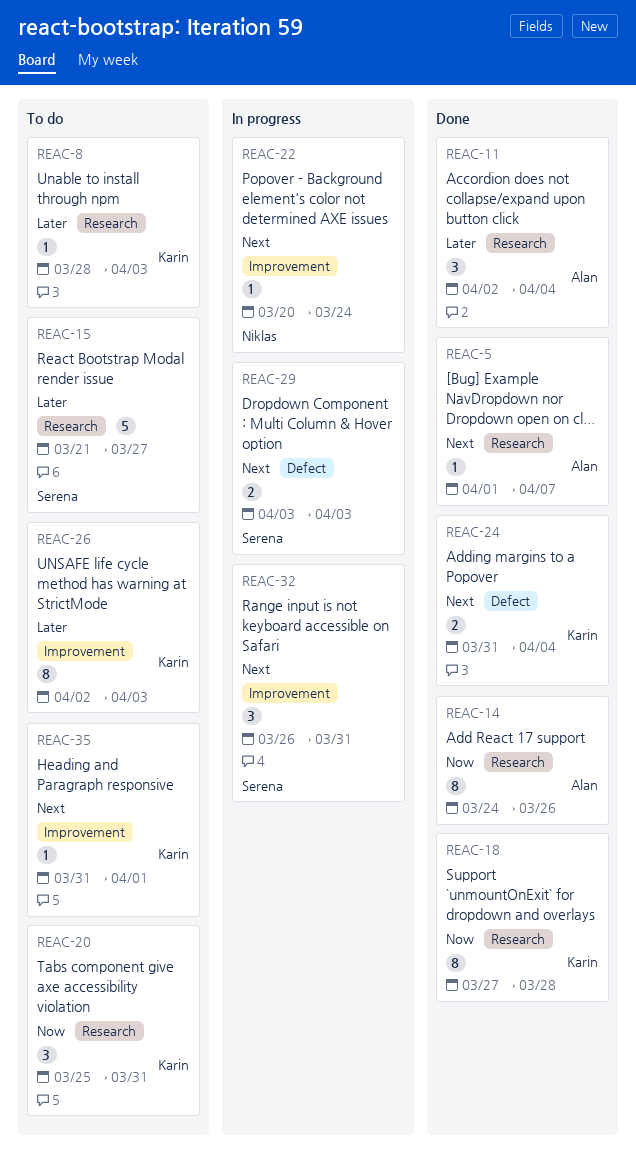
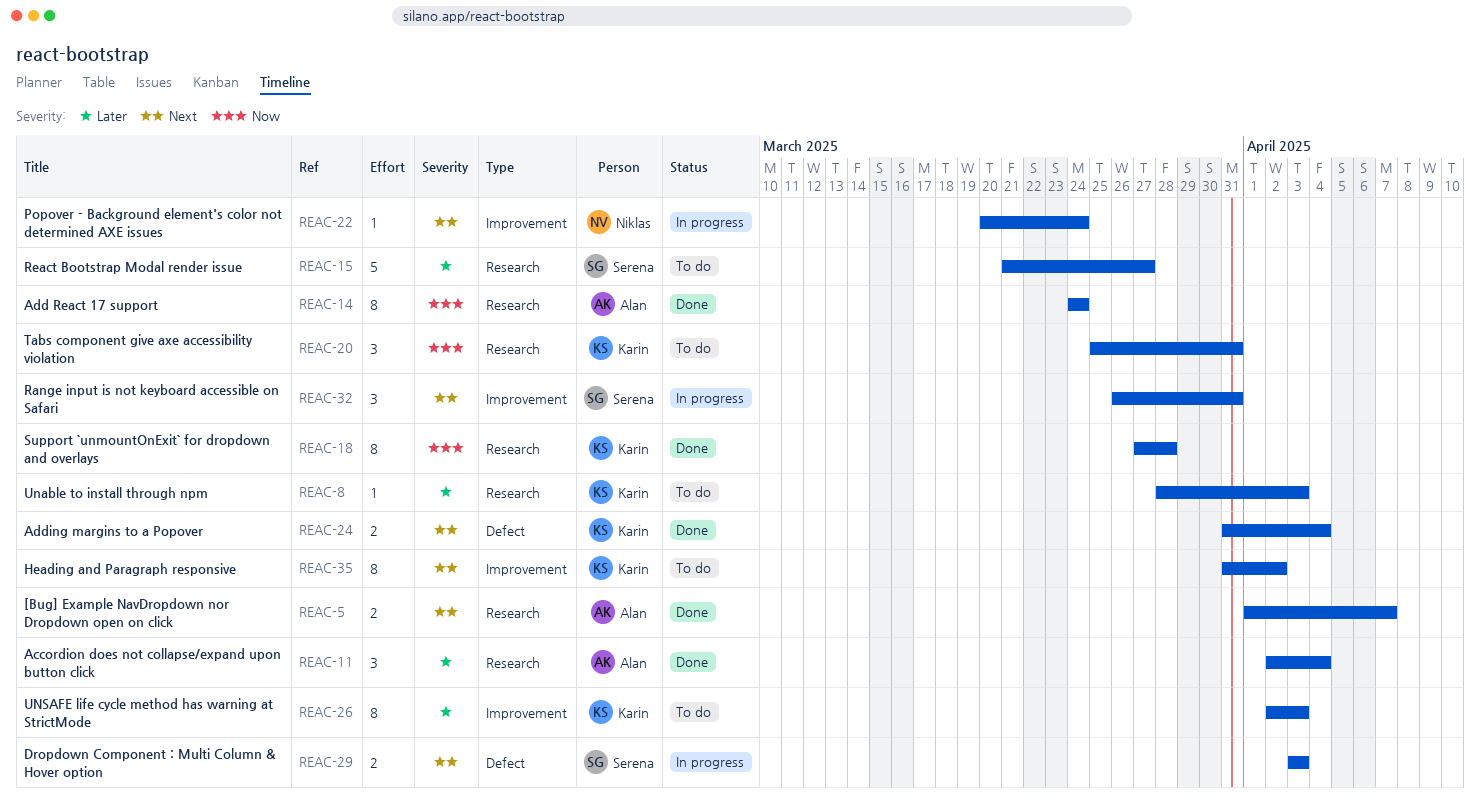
REAC-5, estimate: 1 -> 2
REAC-14, due: Mar 26 -> Mar 24
REAC-35, estimate: 1 -> 8
REAC-35, due: Apr 1 -> Apr 2

